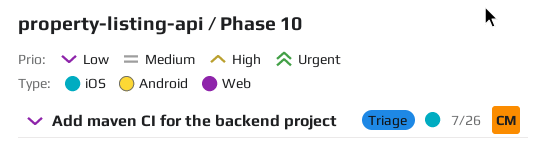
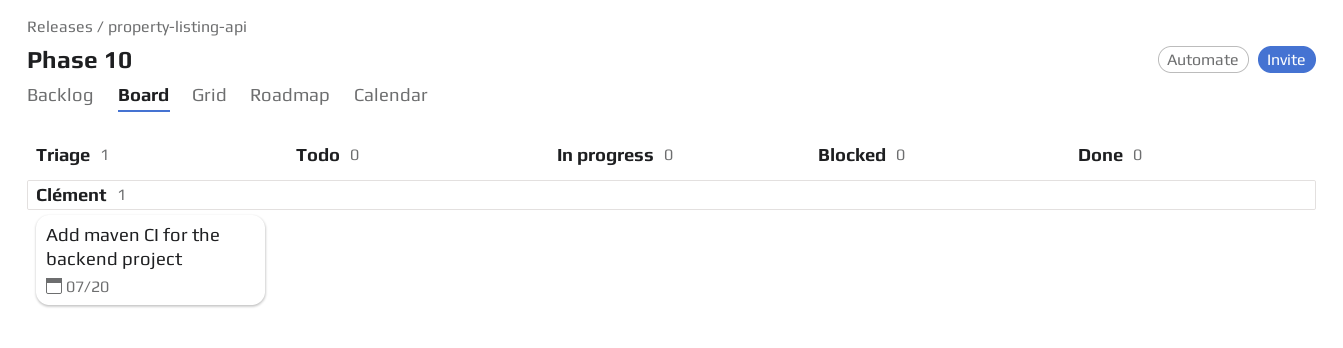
Add maven CI for the backend project, due: Jul 26 -> Jul 20

